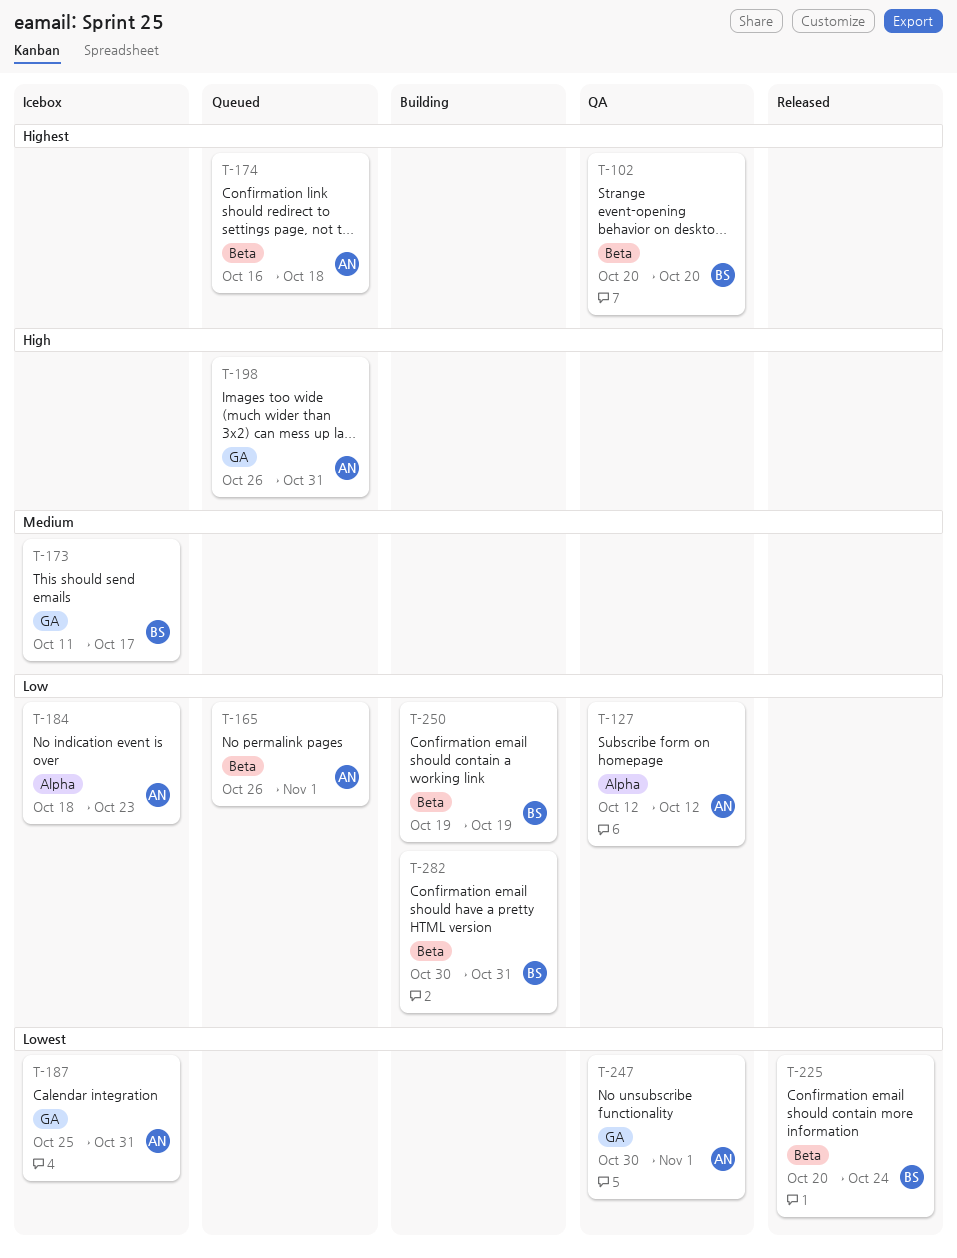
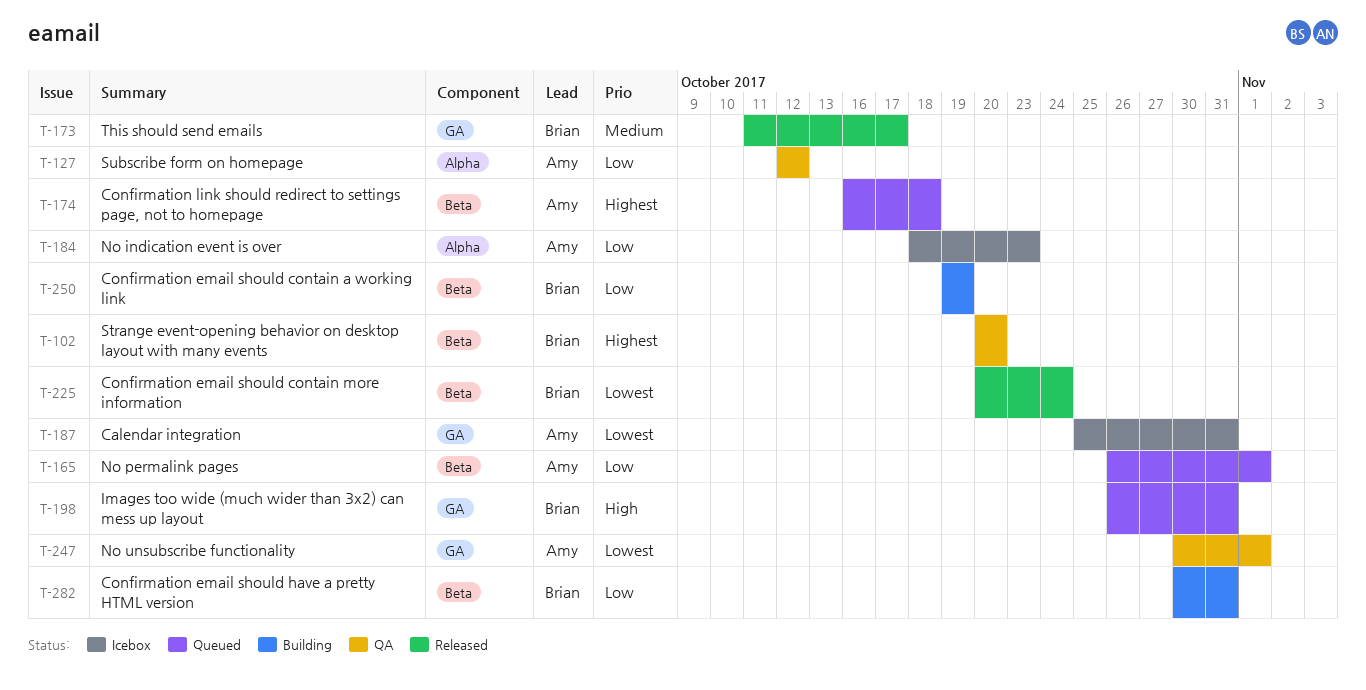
T-173, status: Icebox -> Released
T-198, owner: Amy -> Brian

